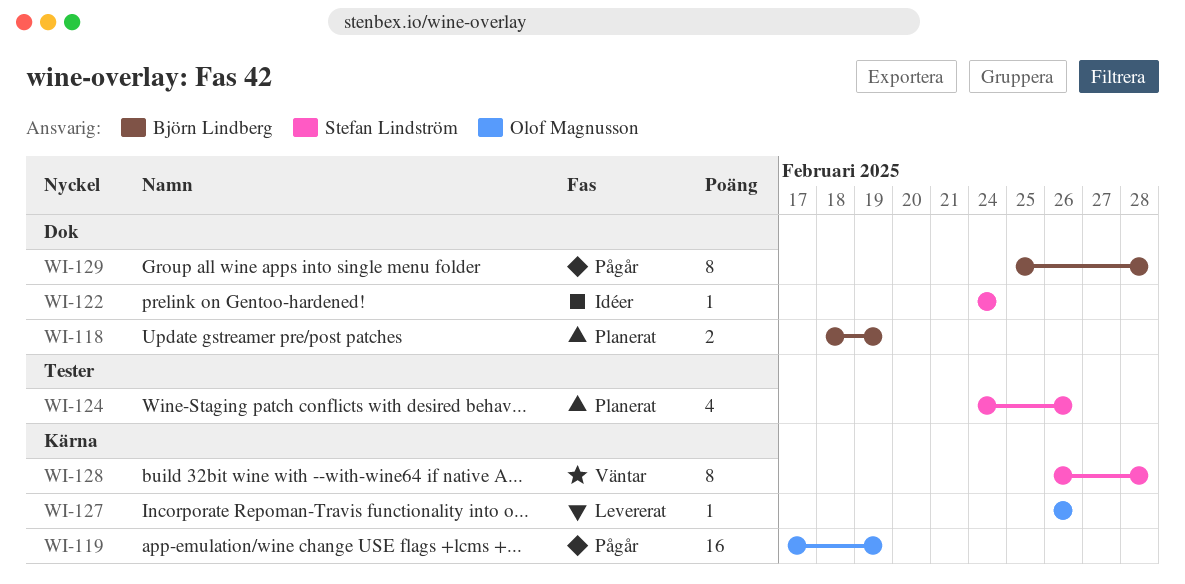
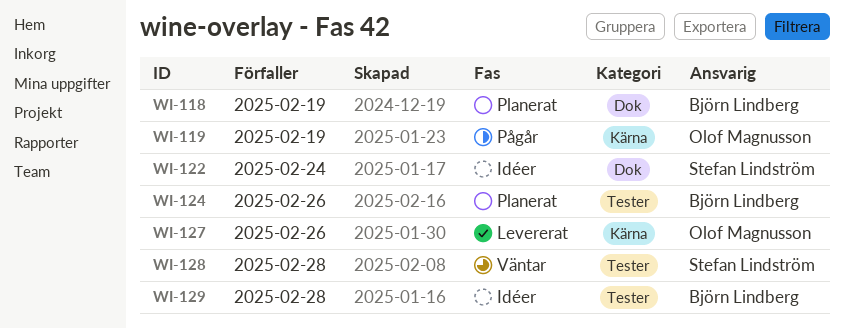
WI-124, owner: Stefan Lindström -> Björn Lindberg
WI-128, label: Kärna -> Tester
WI-129, status: Pågår -> Idéer
WI-129, label: Dok -> Tester

